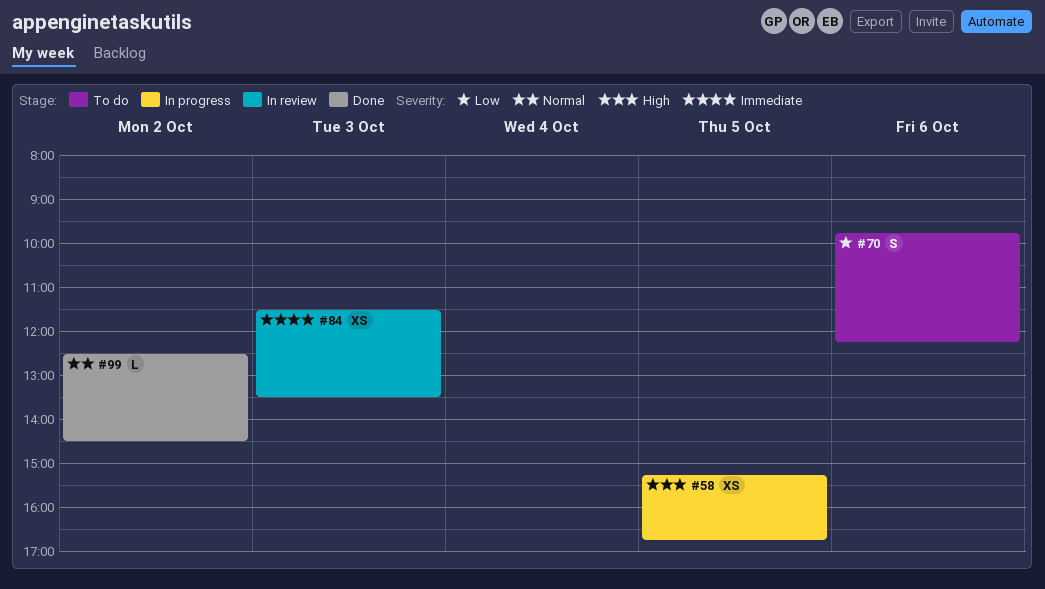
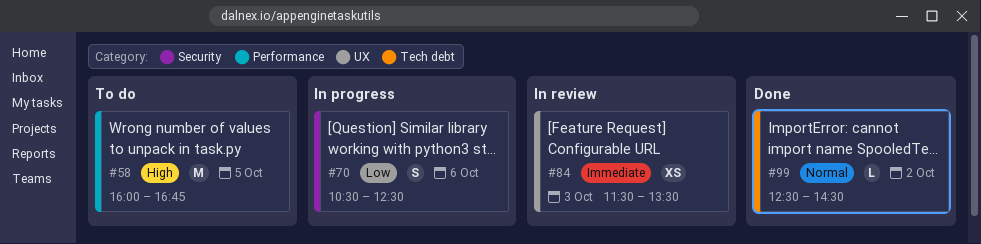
#58, status: In progress -> To do
#58, estimate: XS -> M
#58, begins: 15:15 -> 16:00
#70, status: To do -> In progress
#70, begins: 09:45 -> 10:30
#70, ends: 12:15 -> 12:30

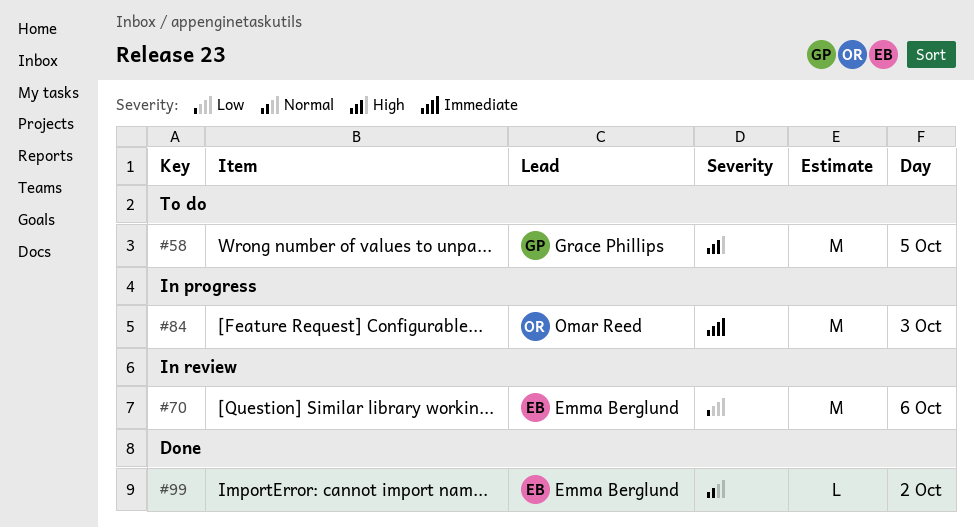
#70, status: In progress -> In review
#70, estimate: S -> M
#84, status: In review -> In progress
#84, estimate: XS -> M

